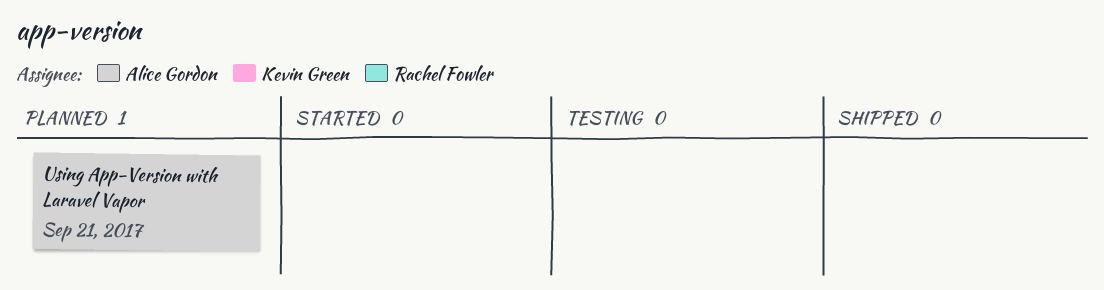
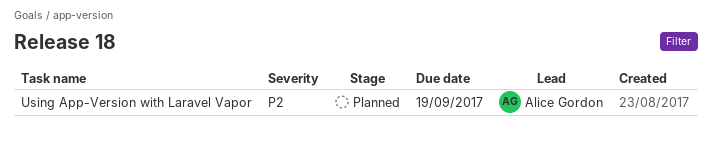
Using App-Version with Laravel Vapor, due: Sep 21 -> Sep 19

